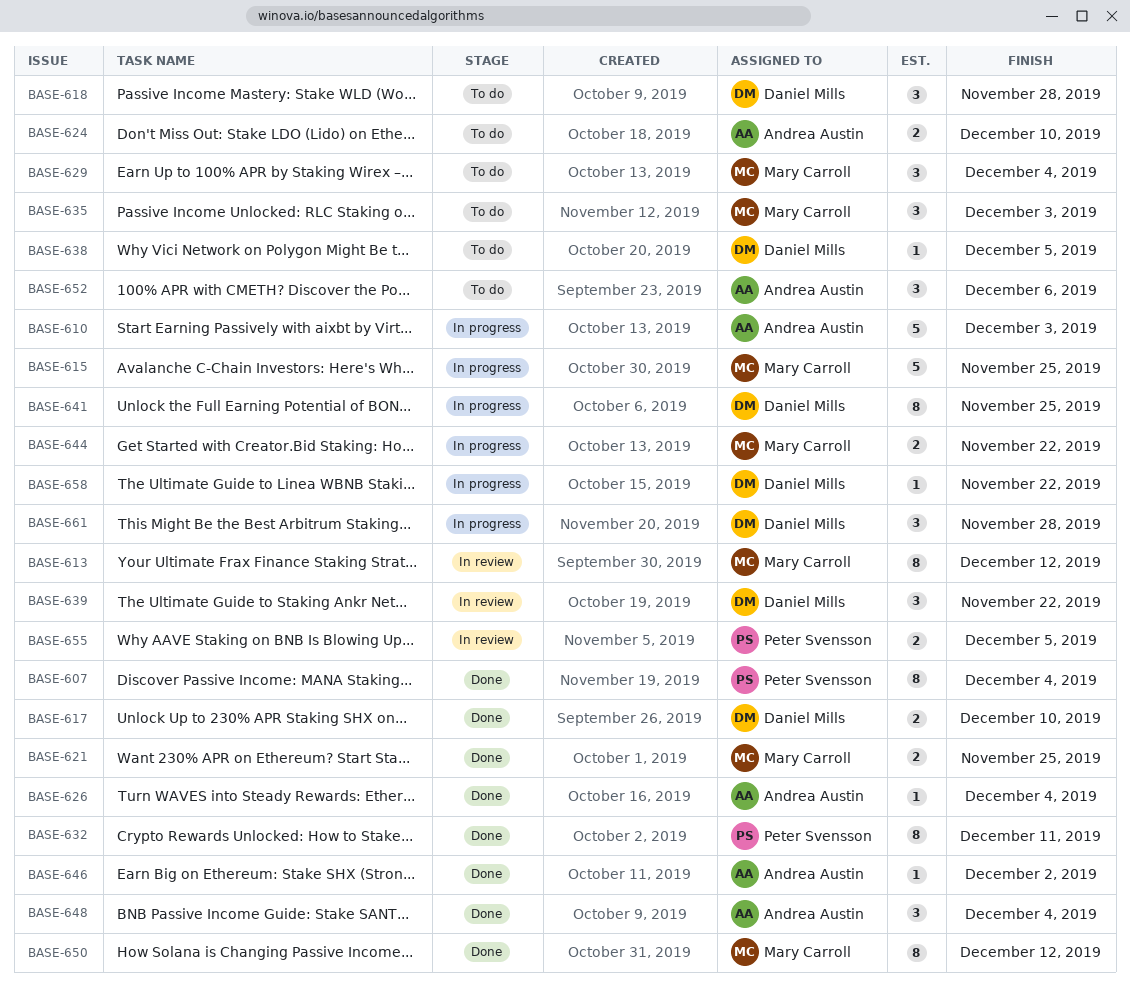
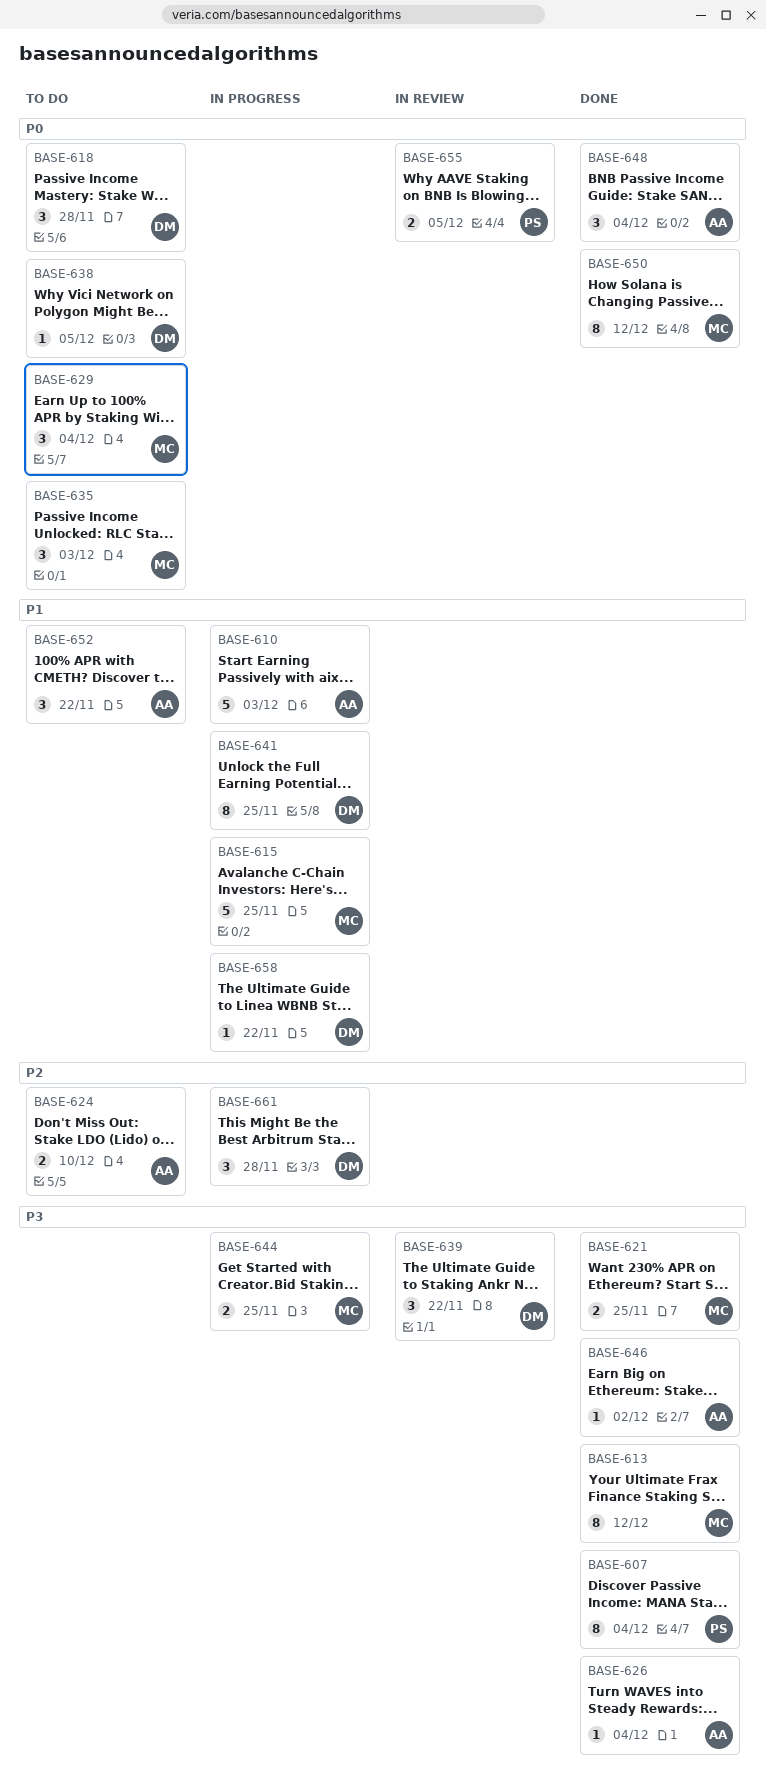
BASE-613, status: In review -> Done
BASE-617: present -> none
BASE-632: present -> none
BASE-644, due: Nov 22 -> Nov 25
BASE-652, due: Dec 6 -> Nov 22

